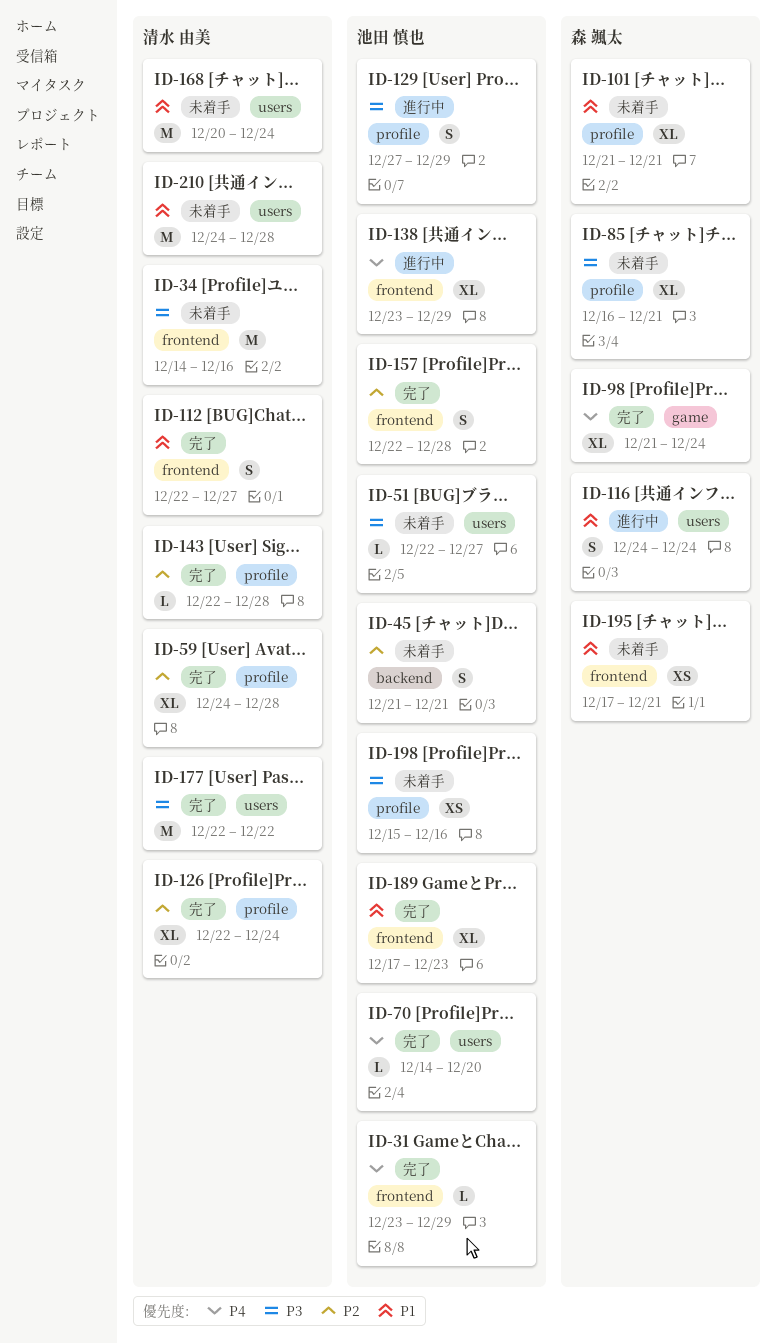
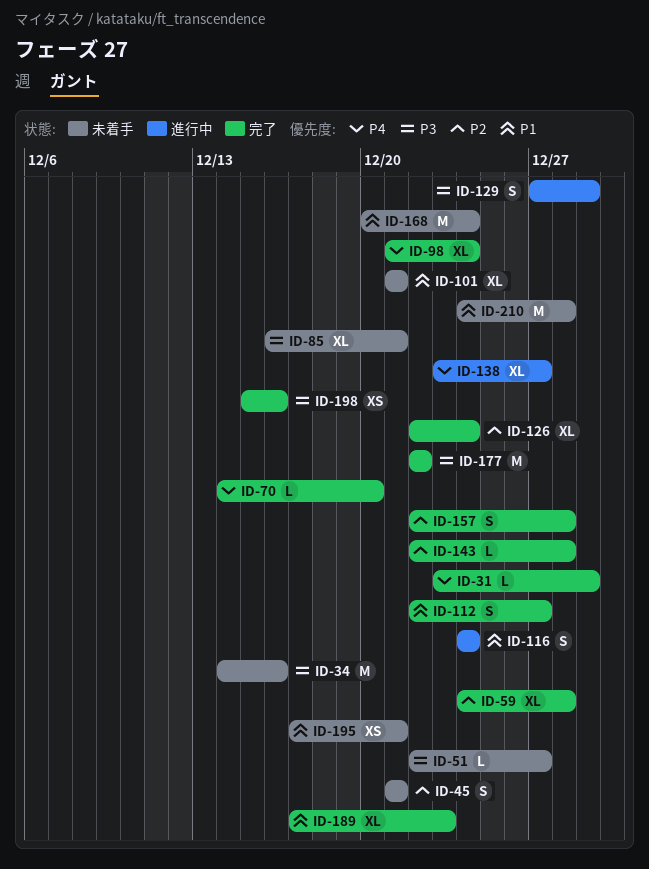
ID-138, due: Dec 29 -> Dec 27
ID-198, status: 未着手 -> 完了

